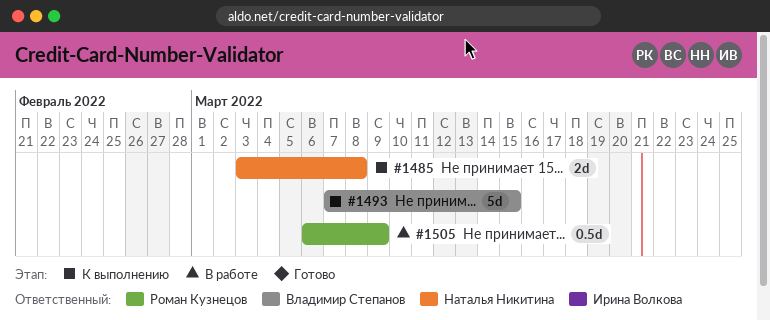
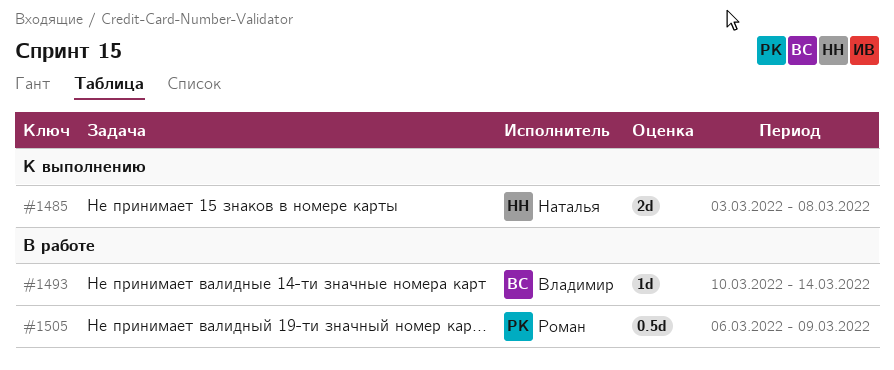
#1493, status: К выполнению -> В работе
#1493, estimate: 5d -> 1d
#1493, start: Mar 7 -> Mar 10
#1493, due: Mar 15 -> Mar 14

